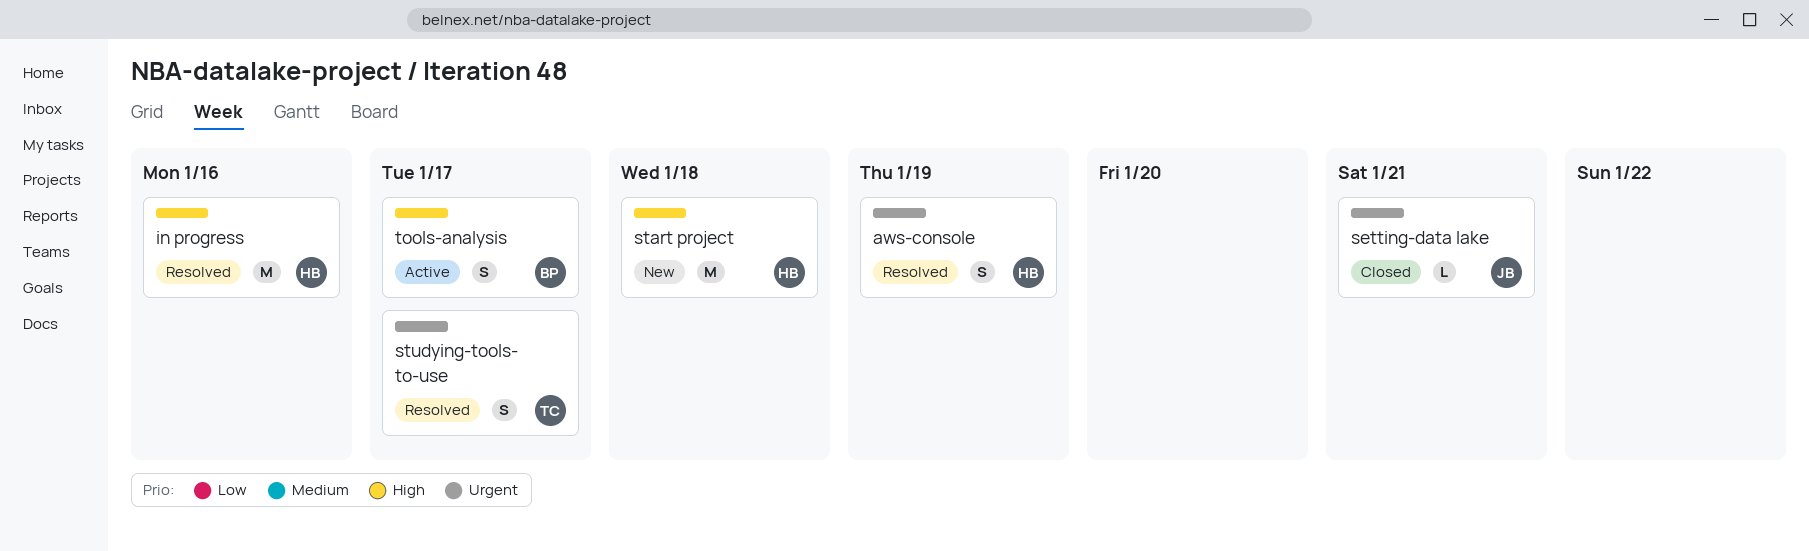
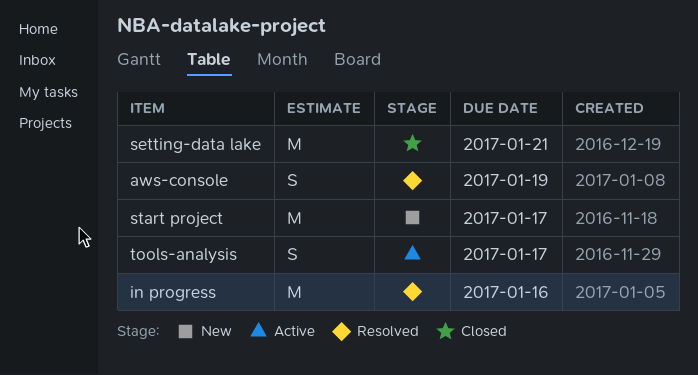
setting-data lake, estimate: L -> M
start project, due: Jan 18 -> Jan 17
studying-tools- to-use: present -> none

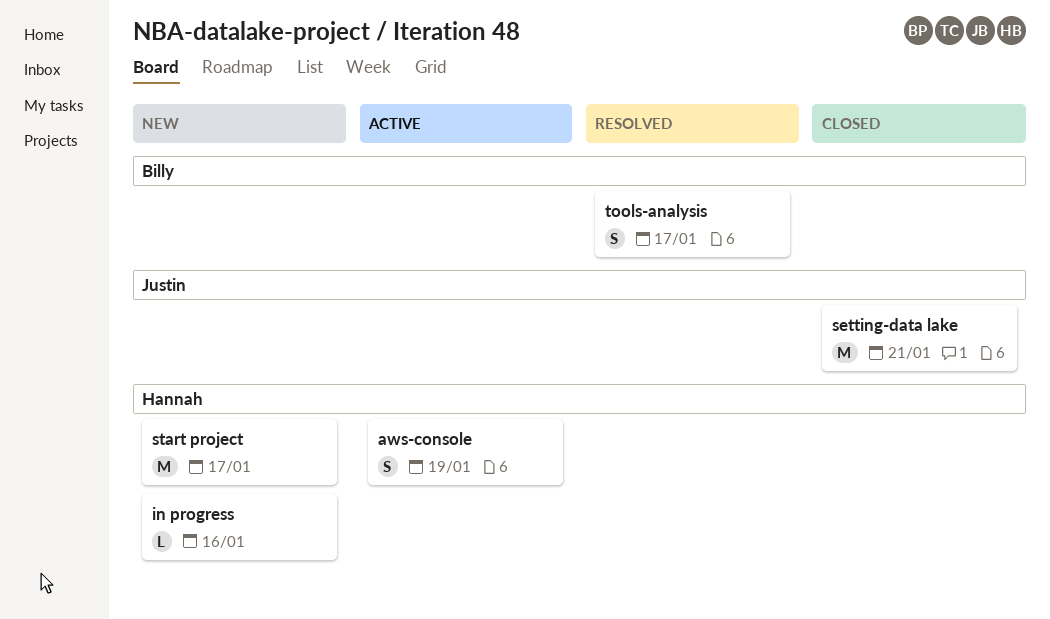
aws-console, status: Resolved -> Active
in progress, status: Resolved -> New
in progress, estimate: M -> L
tools-analysis, status: Active -> Resolved

